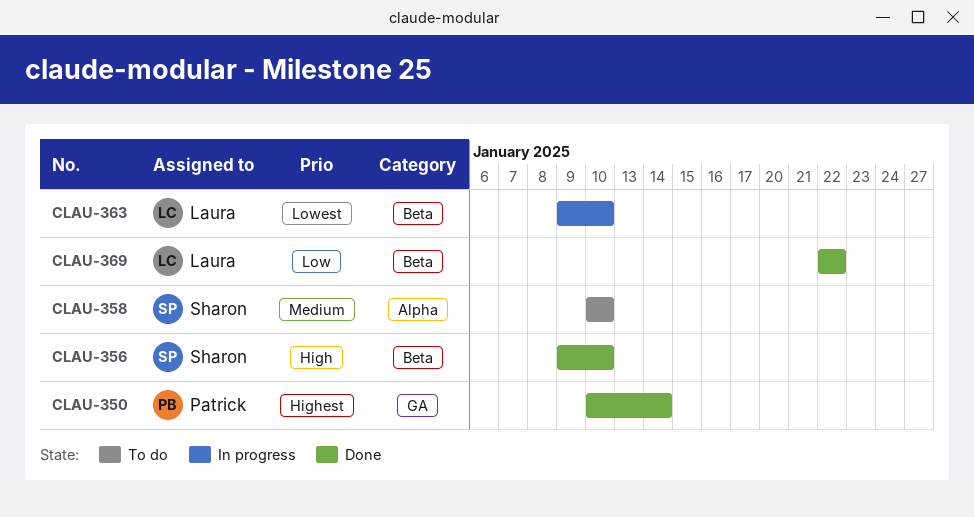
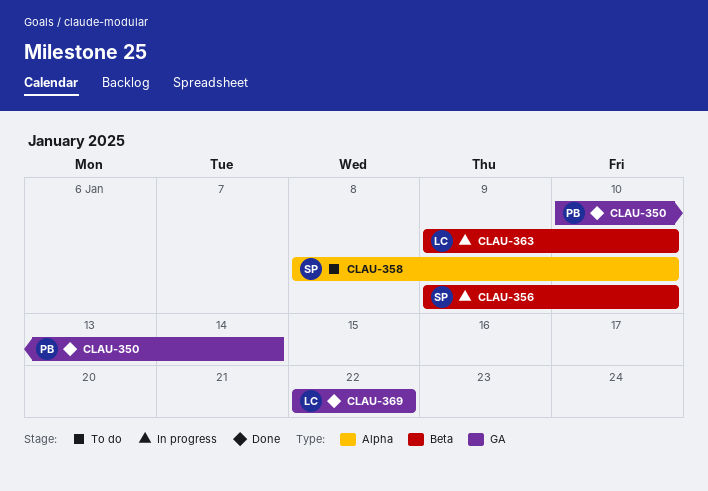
CLAU-356, status: Done -> In progress
CLAU-358, start: Jan 10 -> Jan 8
CLAU-369, label: Beta -> GA

